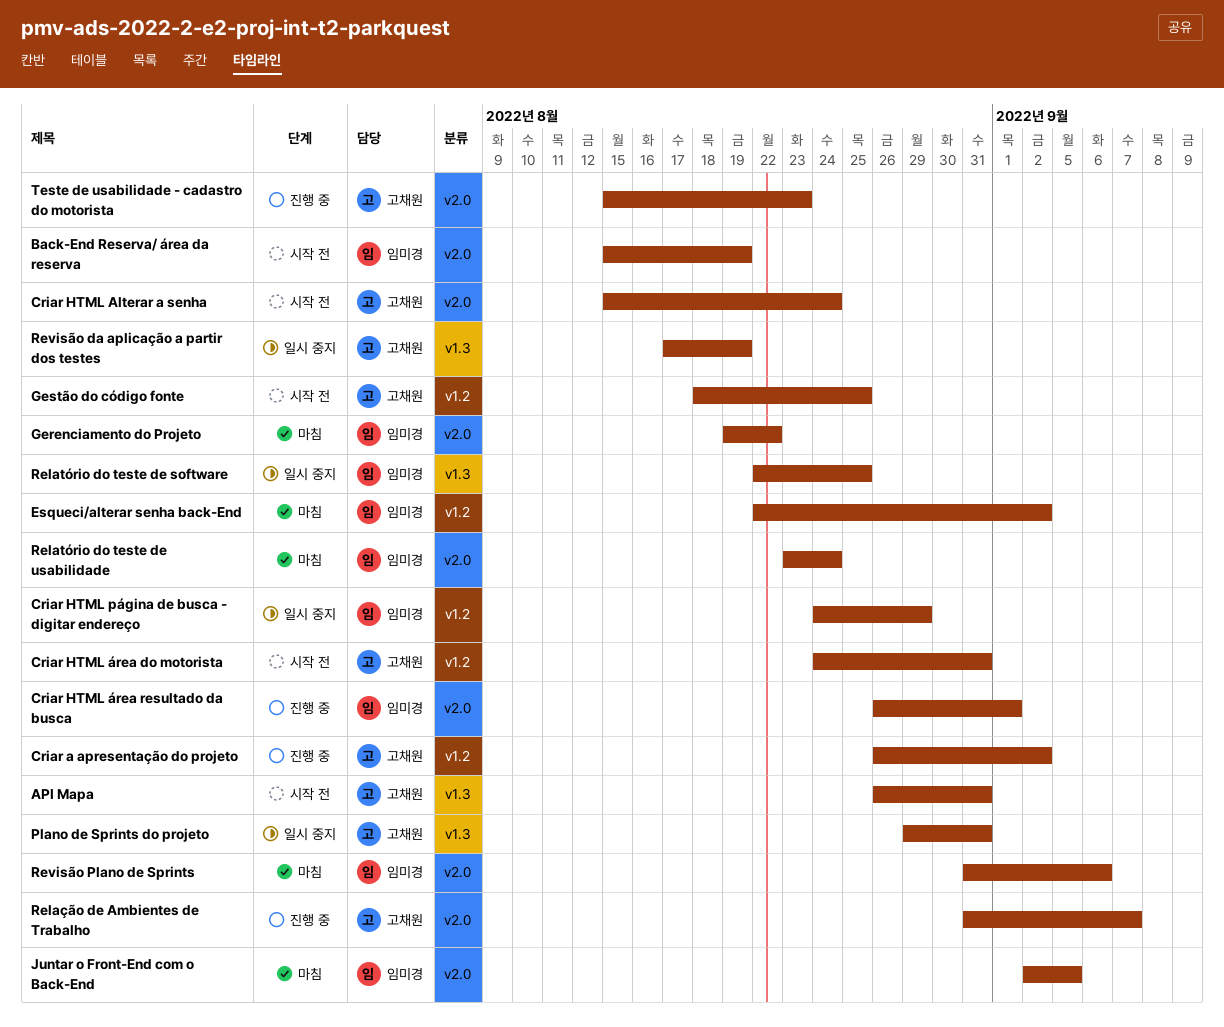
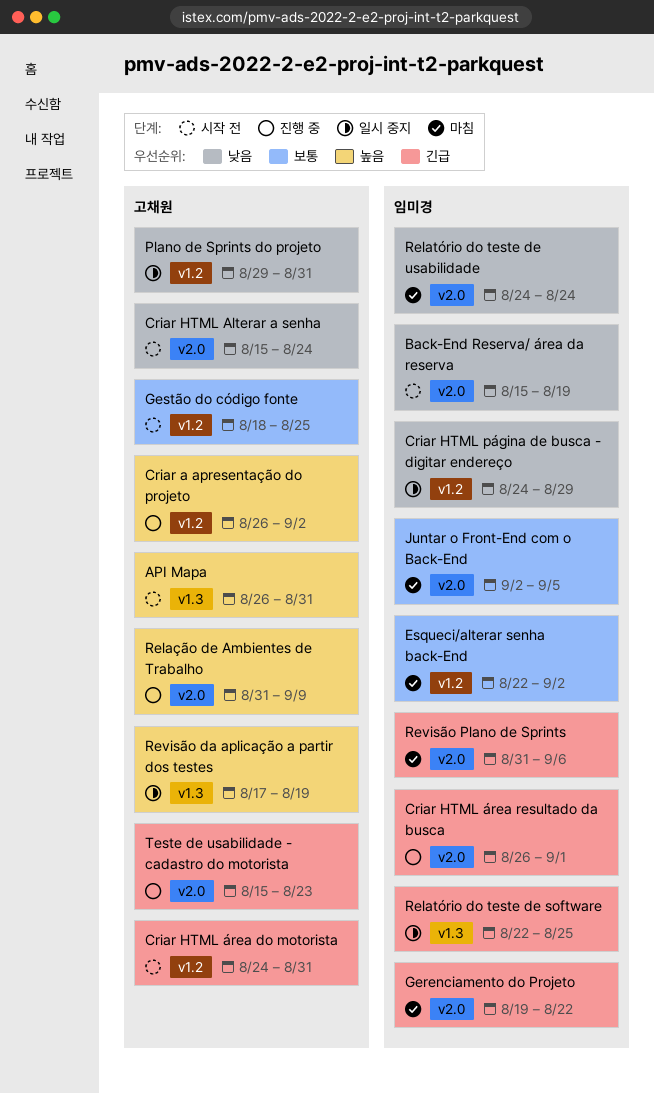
Plano de Sprints do projeto, label: v1.3 -> v1.2
Relatório do teste de usabilidade, start: Aug 23 -> Aug 24
Relação de Ambientes de Trabalho, due: Sep 7 -> Sep 9

